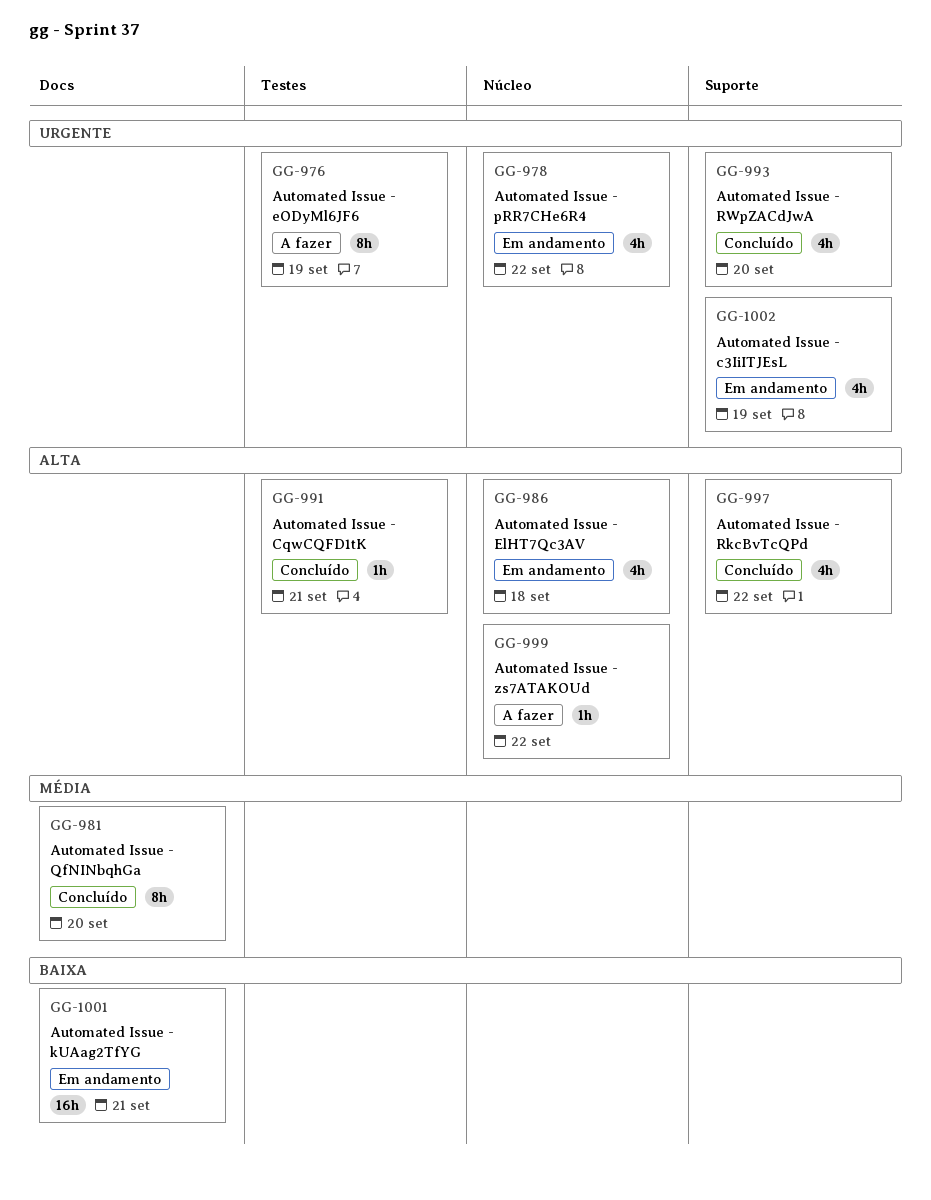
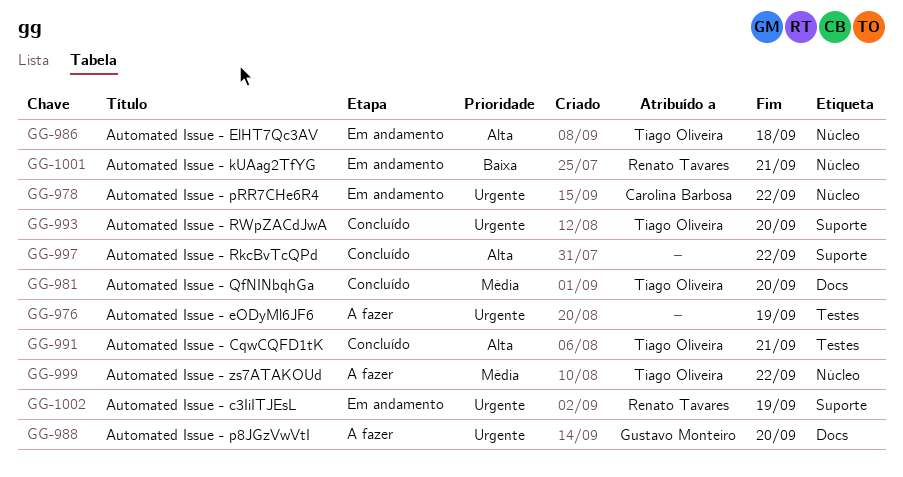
GG-988: none -> present
GG-999, priority: Alta -> Média
GG-1001, label: Docs -> Núcleo

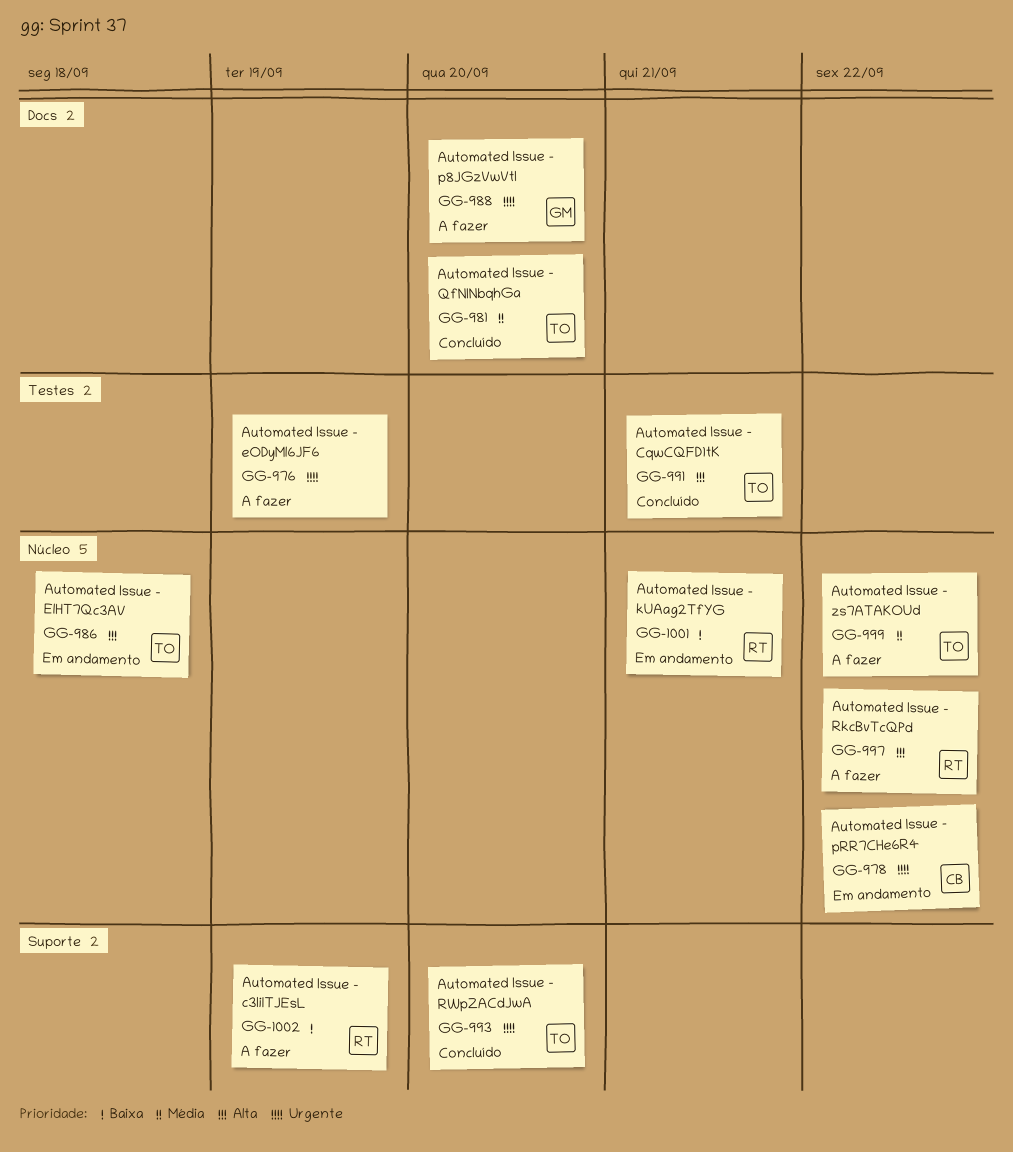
GG-997, status: Concluído -> A fazer
GG-997, owner: none -> Renato Tavares
GG-997, label: Suporte -> Núcleo
GG-1002, status: Em andamento -> A fazer
GG-1002, priority: Urgente -> Baixa

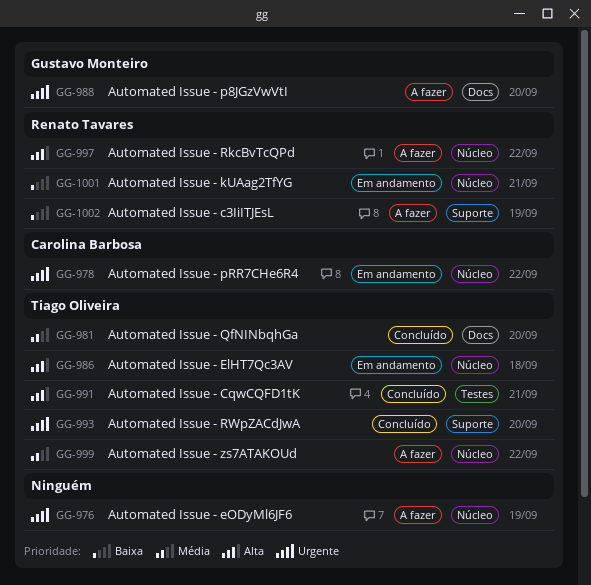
GG-976, label: Testes -> Núcleo

